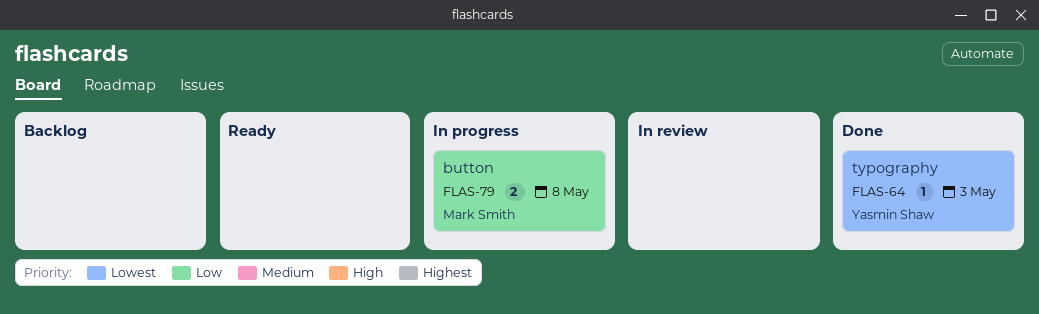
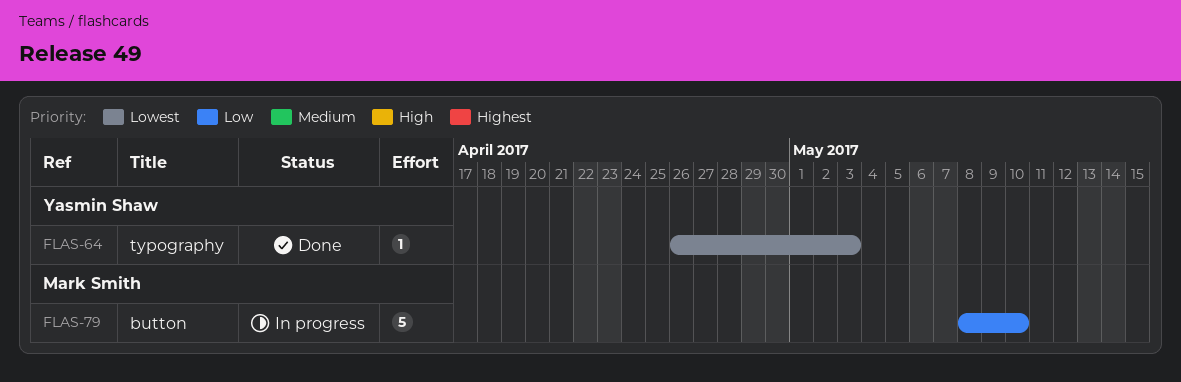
FLAS-79, estimate: 2 -> 5
FLAS-79, due: May 8 -> May 10

